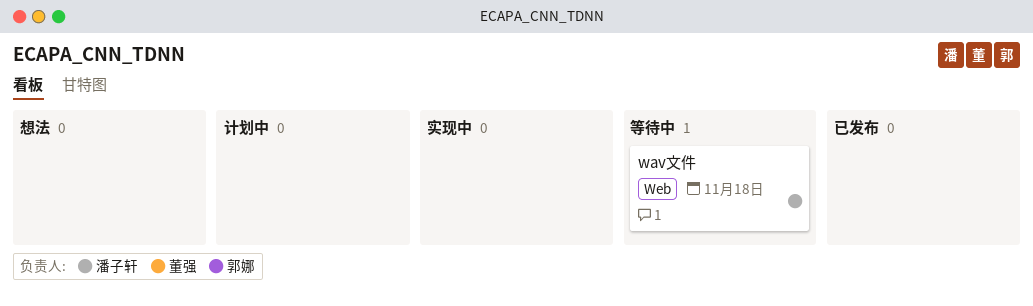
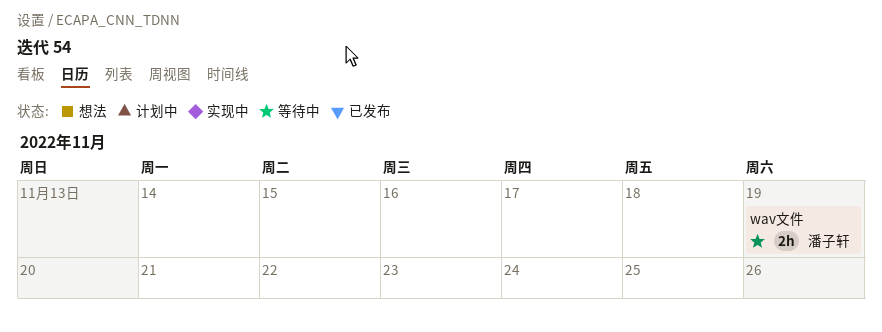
wav文件, due: Nov 18 -> Nov 19

